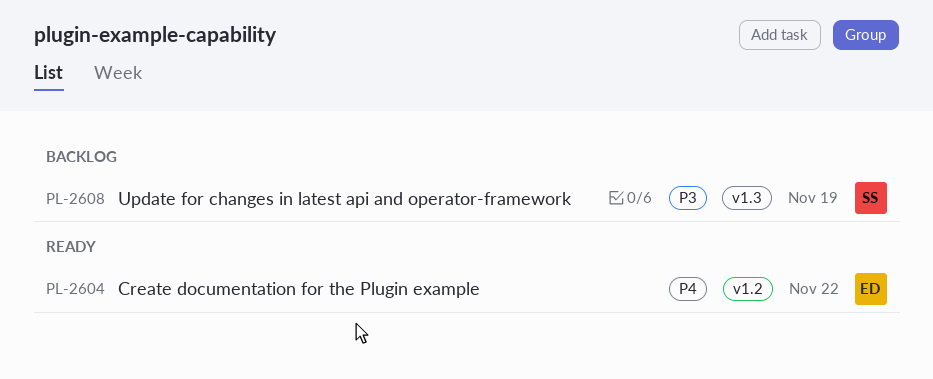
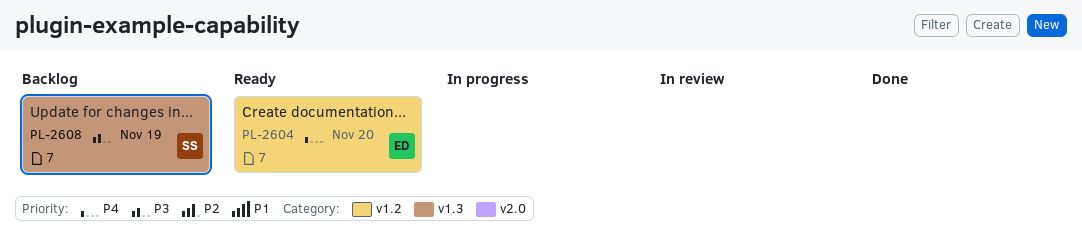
PL-2604, due: Nov 22 -> Nov 20

